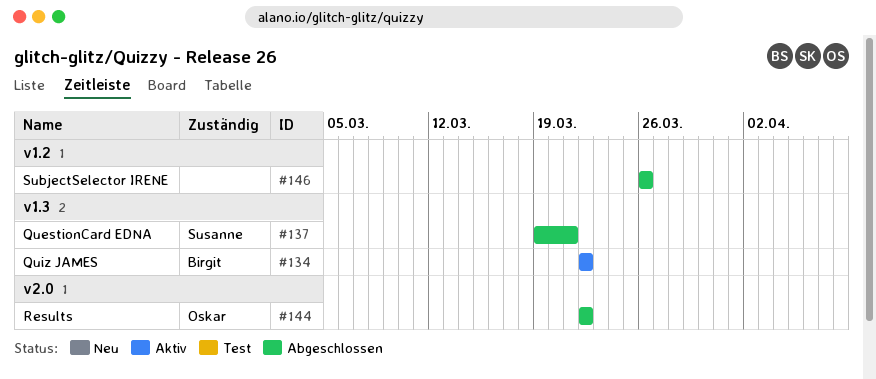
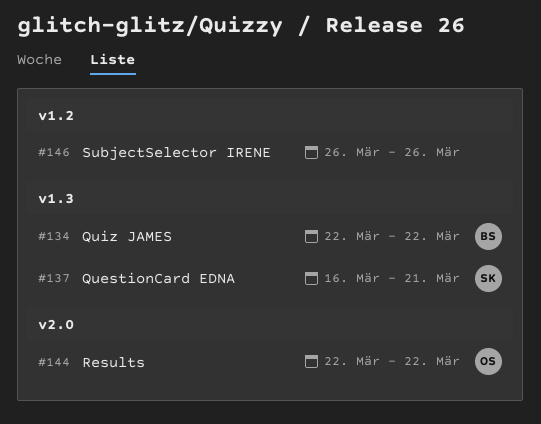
#137, start: Mar 19 -> Mar 16

